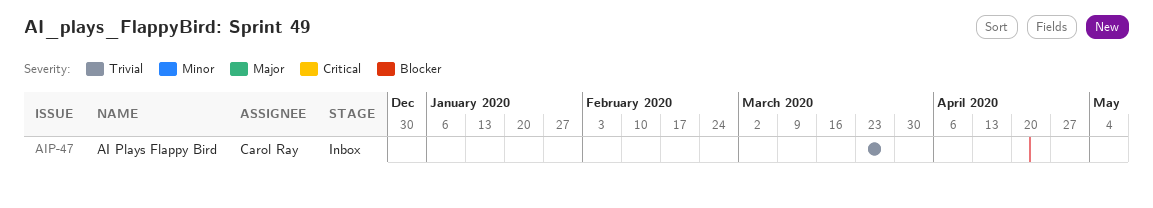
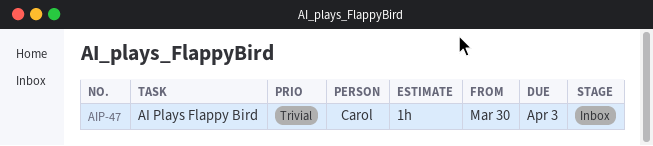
AIP-47, start: Mar 23 -> Mar 30
AIP-47, due: Mar 27 -> Apr 3

